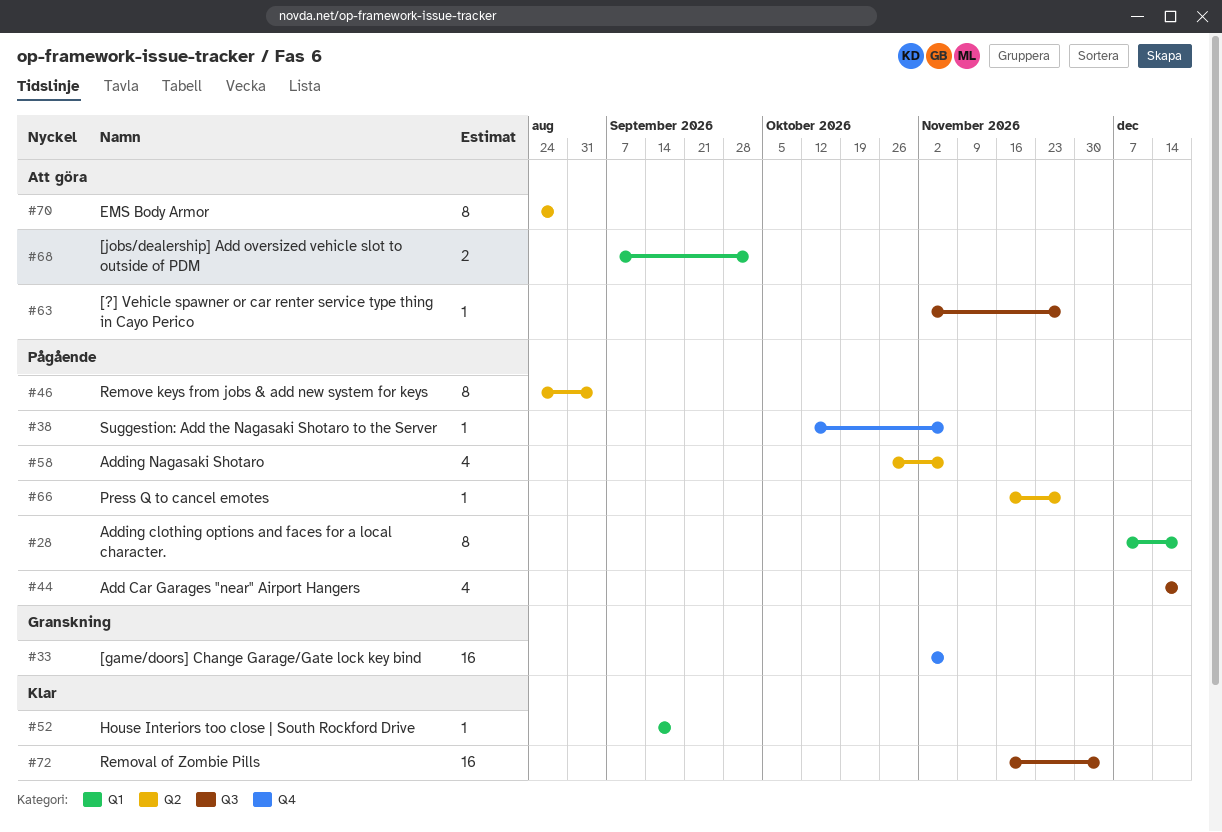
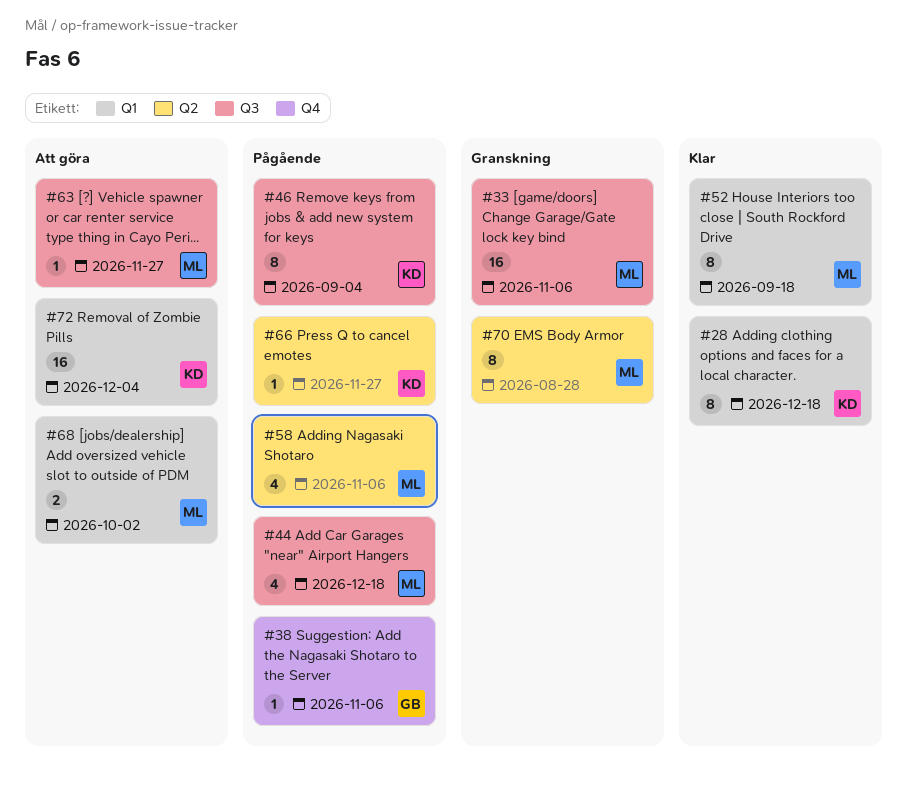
#28, status: Pågående -> Klar
#33, label: Q4 -> Q3
#46, label: Q2 -> Q3
#52, estimate: 1 -> 8
#70, status: Att göra -> Granskning
#72, status: Klar -> Att göra
#72, label: Q3 -> Q1

